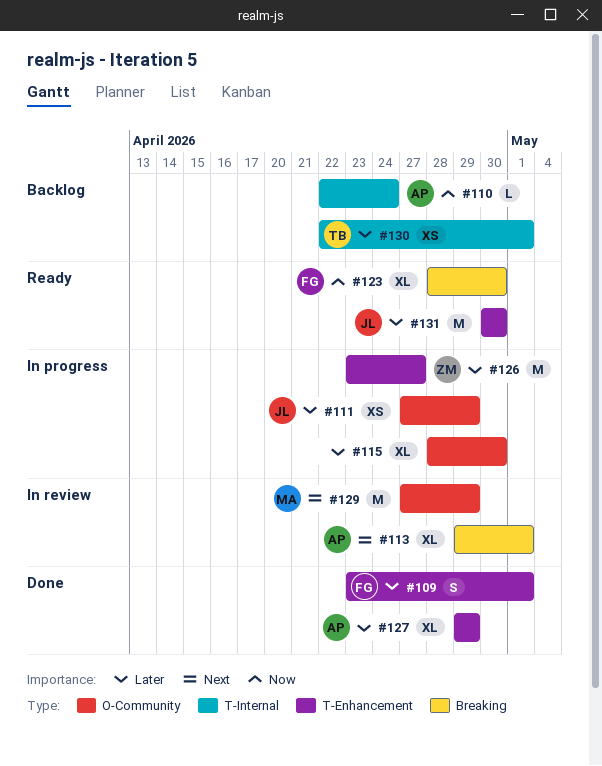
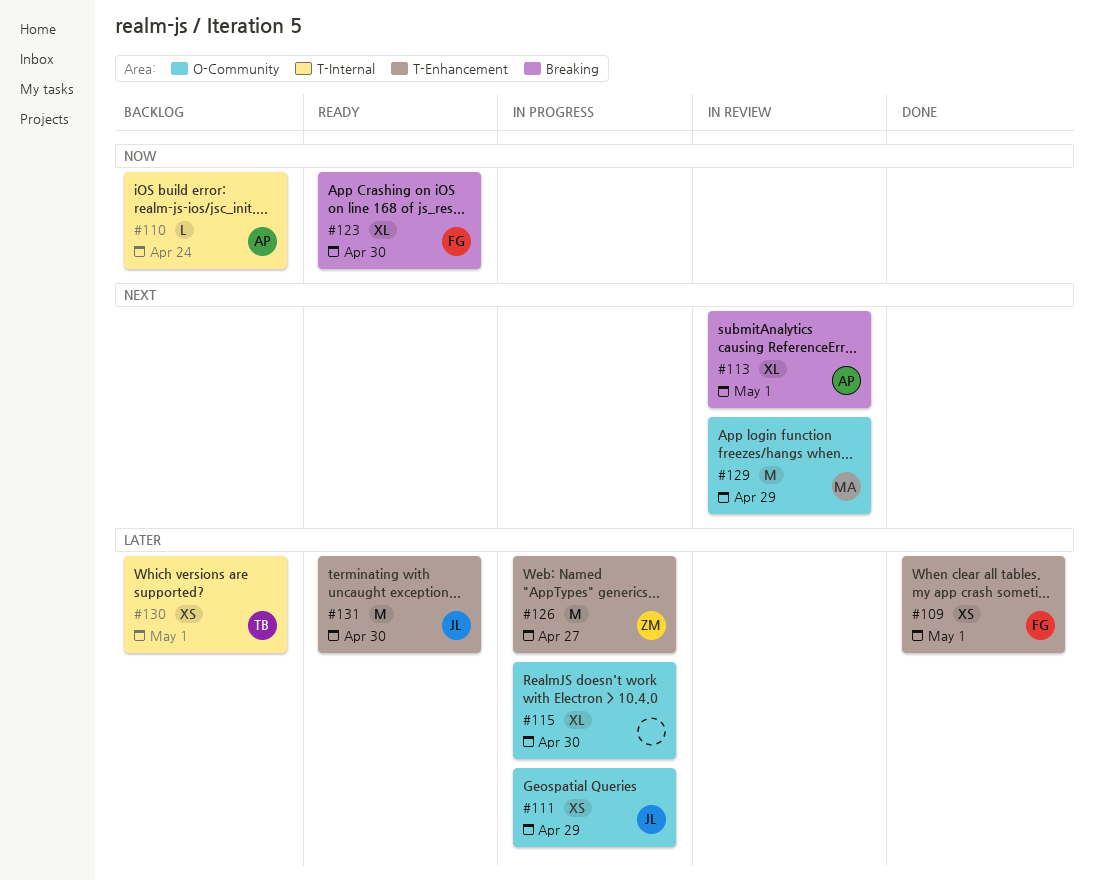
#109, estimate: S -> XS
#127: present -> none

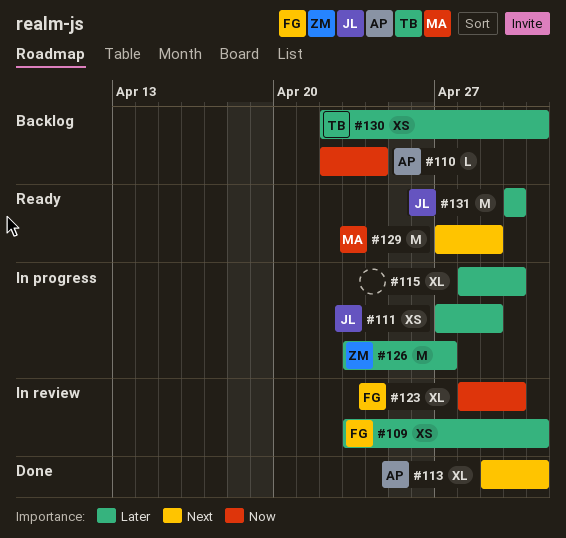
#109, status: Done -> In review
#113, status: In review -> Done
#123, status: Ready -> In review
#129, status: In review -> Ready

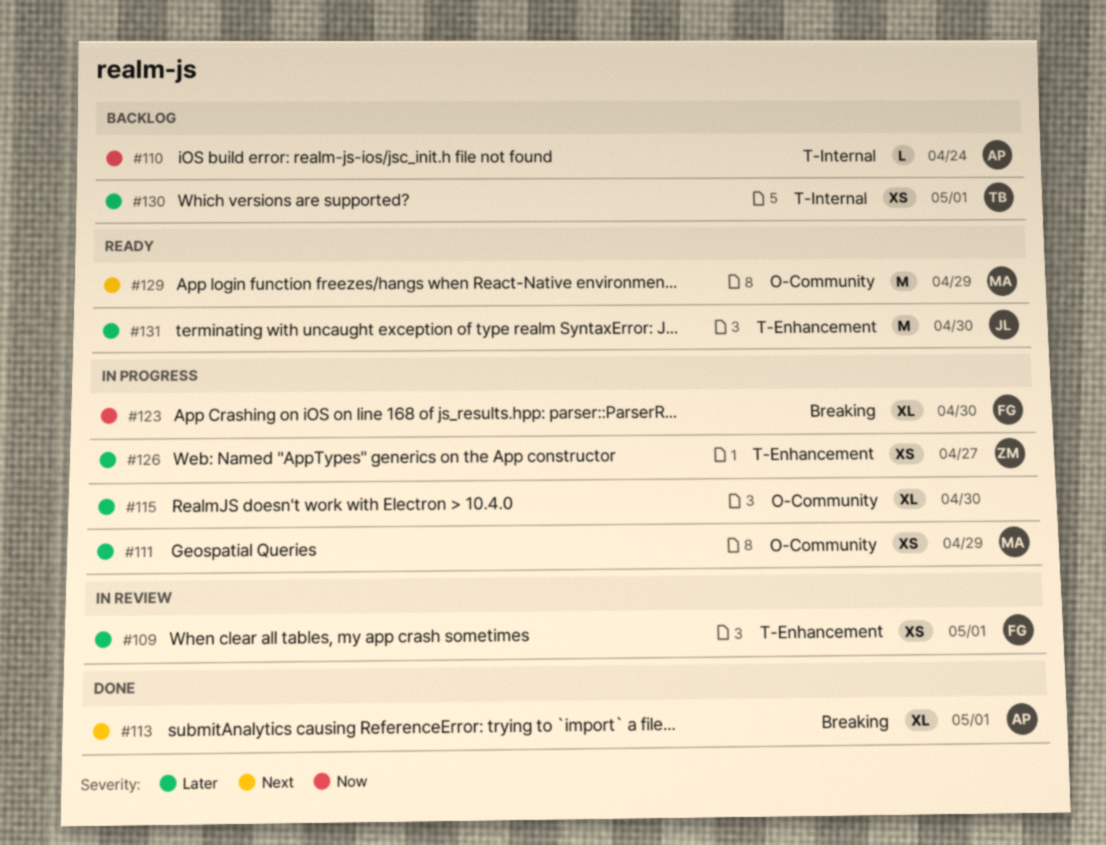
#111, owner: JL -> MA
#123, status: In review -> In progress
#126, estimate: M -> XS

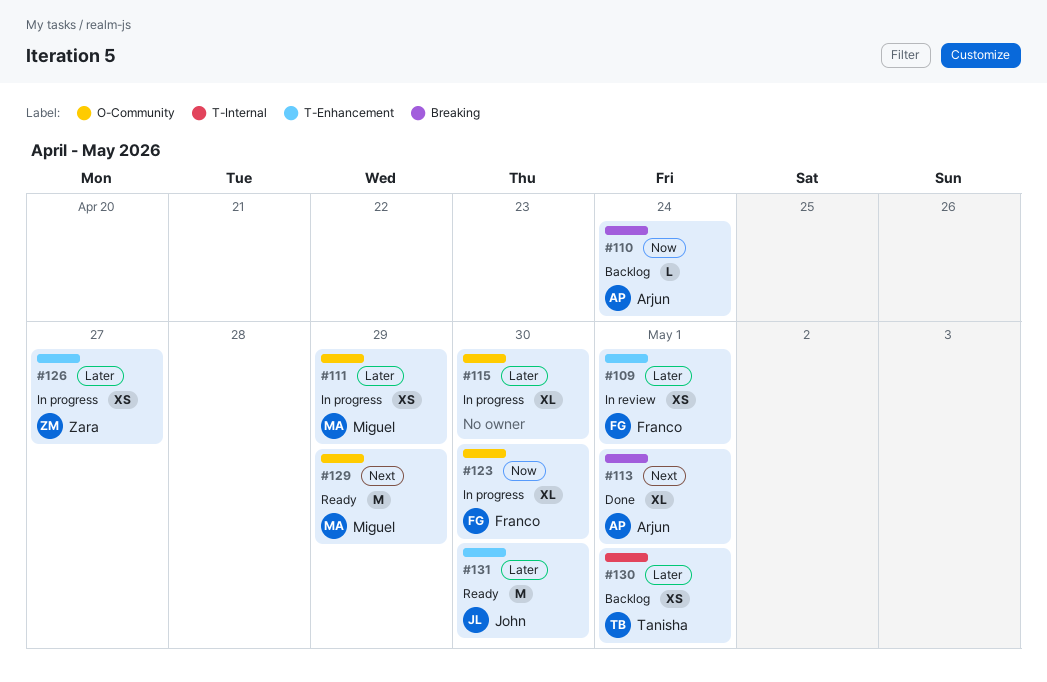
#110, label: T-Internal -> Breaking
#123, label: Breaking -> O-Community

